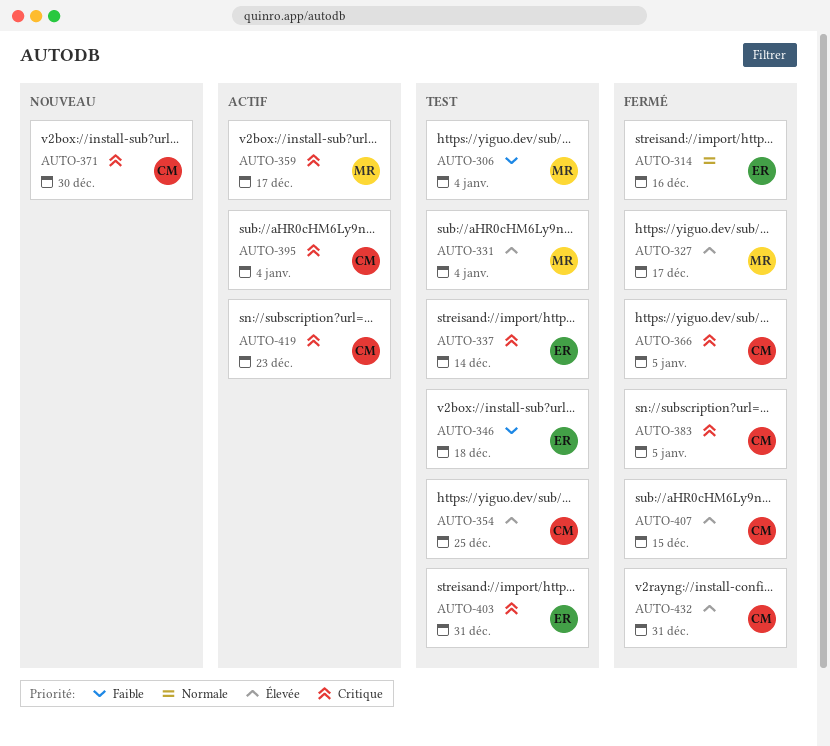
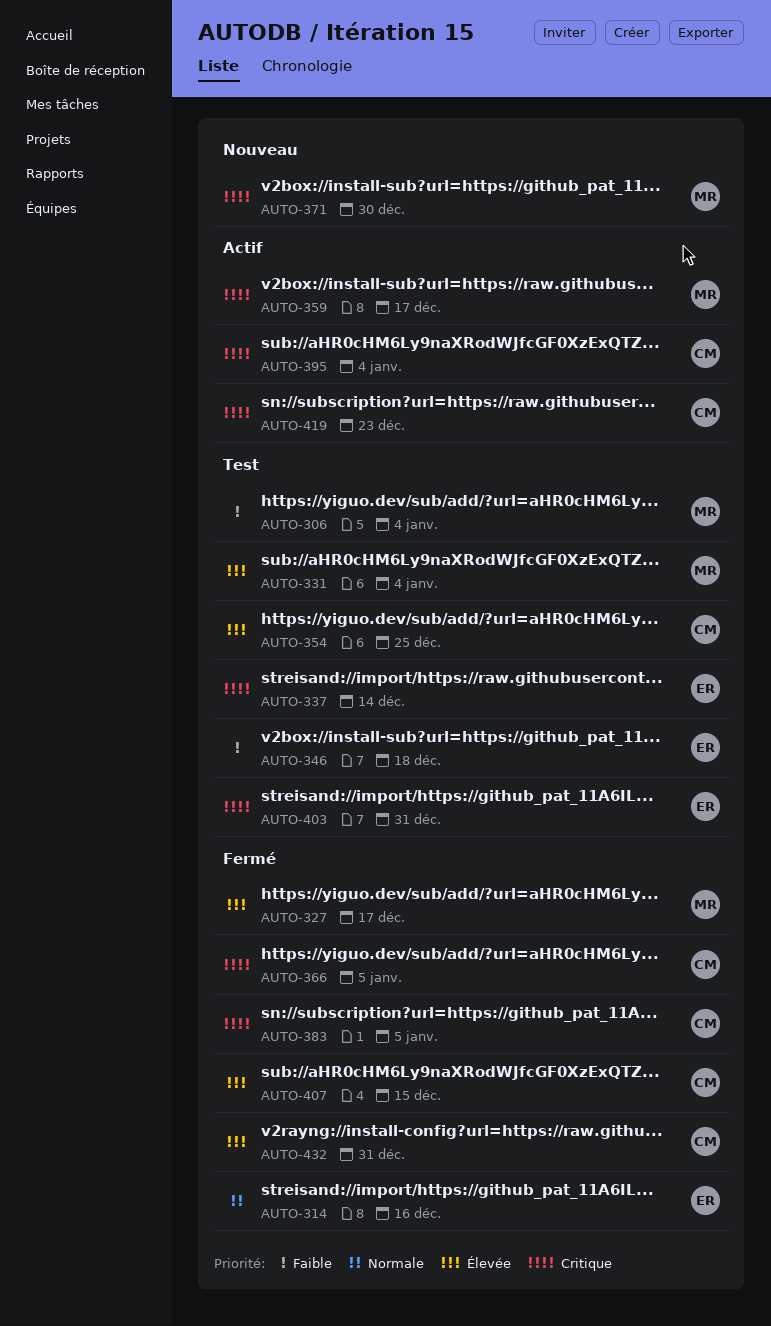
AUTO-371, owner: CM -> MR

